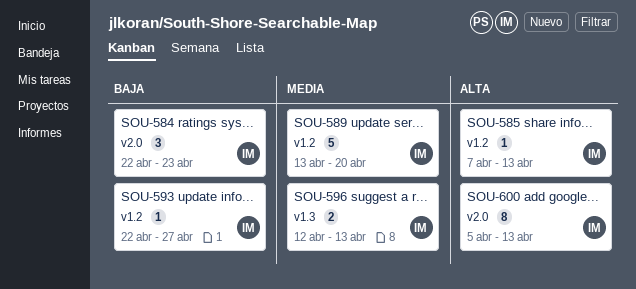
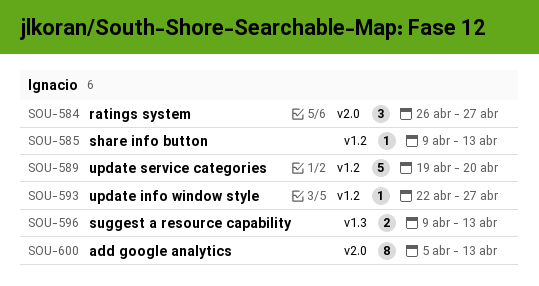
SOU-584, start: Apr 22 -> Apr 26
SOU-584, due: Apr 23 -> Apr 27
SOU-585, start: Apr 7 -> Apr 9
SOU-589, start: Apr 13 -> Apr 19
SOU-596, start: Apr 12 -> Apr 9

